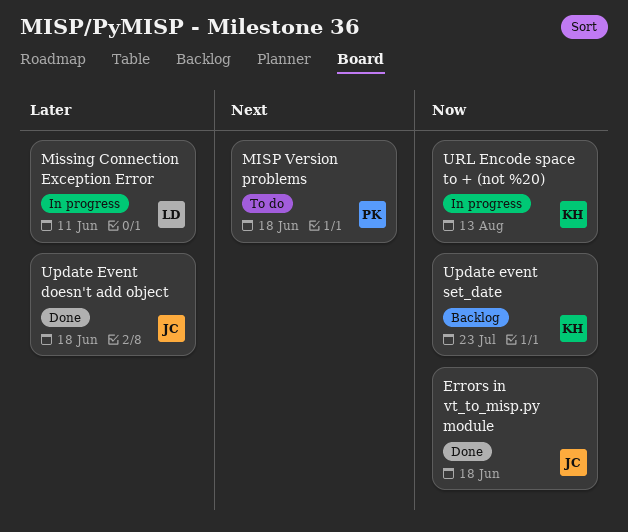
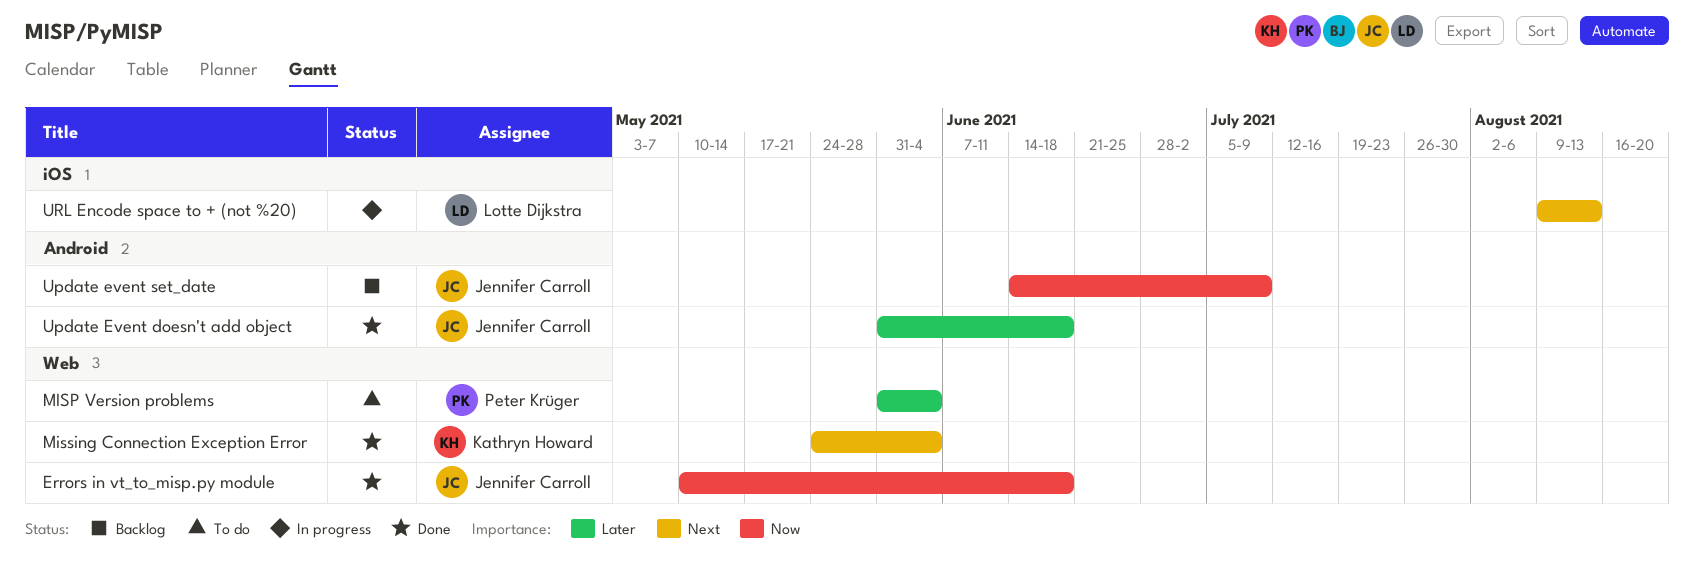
MISP Version problems, priority: Next -> Later
MISP Version problems, due: Jun 18 -> Jun 4
Missing Connection Exception Error, status: In progress -> Done
Missing Connection Exception Error, owner: Lotte Dijkstra -> Kathryn Howard
Missing Connection Exception Error, priority: Later -> Next
Missing Connection Exception Error, due: Jun 11 -> Jun 4
Update event set_date, owner: Kathryn Howard -> Jennifer Carroll
Update event set_date, due: Jul 23 -> Jul 9
URL Encode space to + (not %20), owner: Kathryn Howard -> Lotte Dijkstra
URL Encode space to + (not %20), priority: Now -> Next

